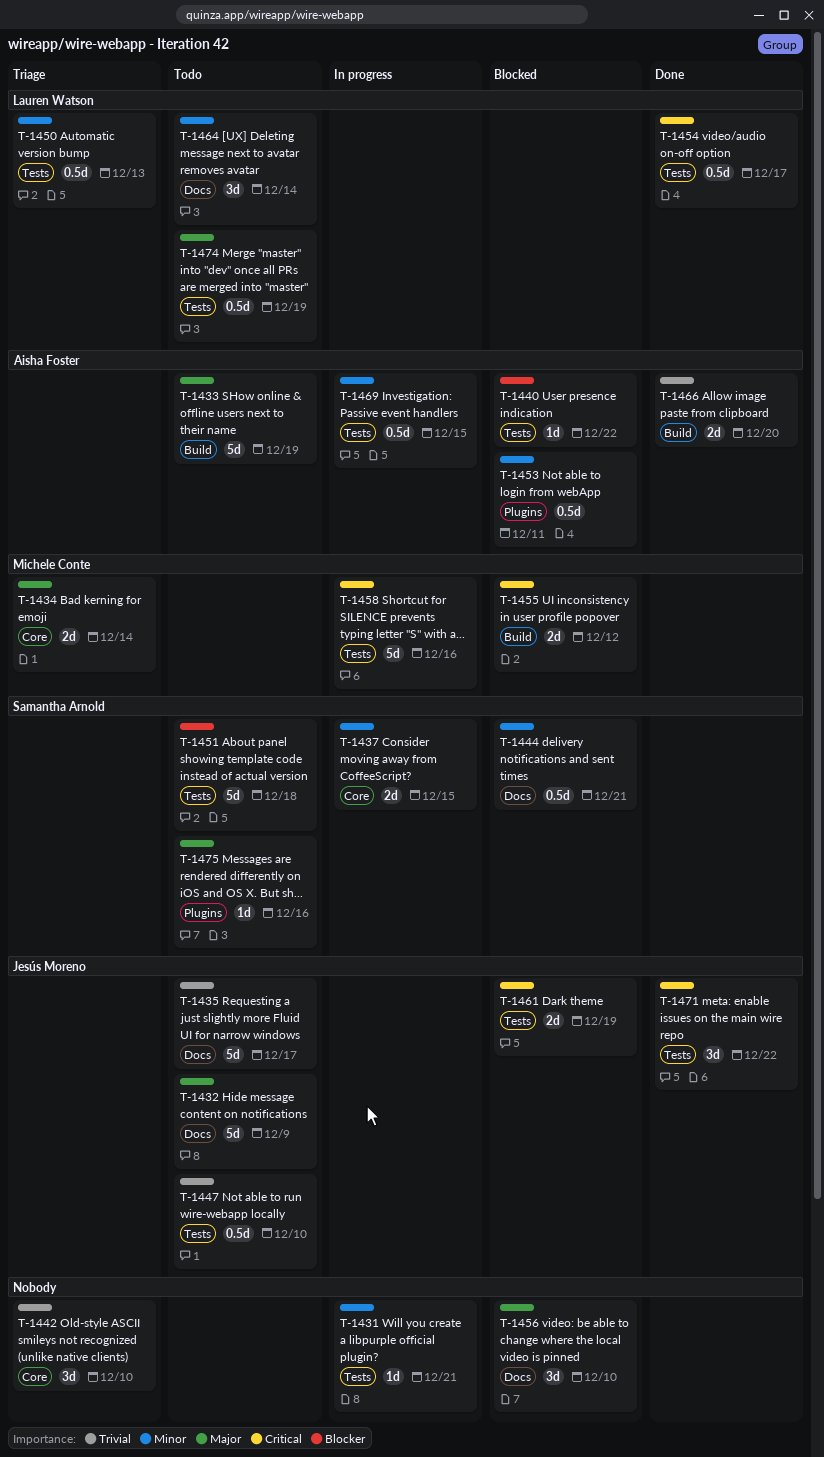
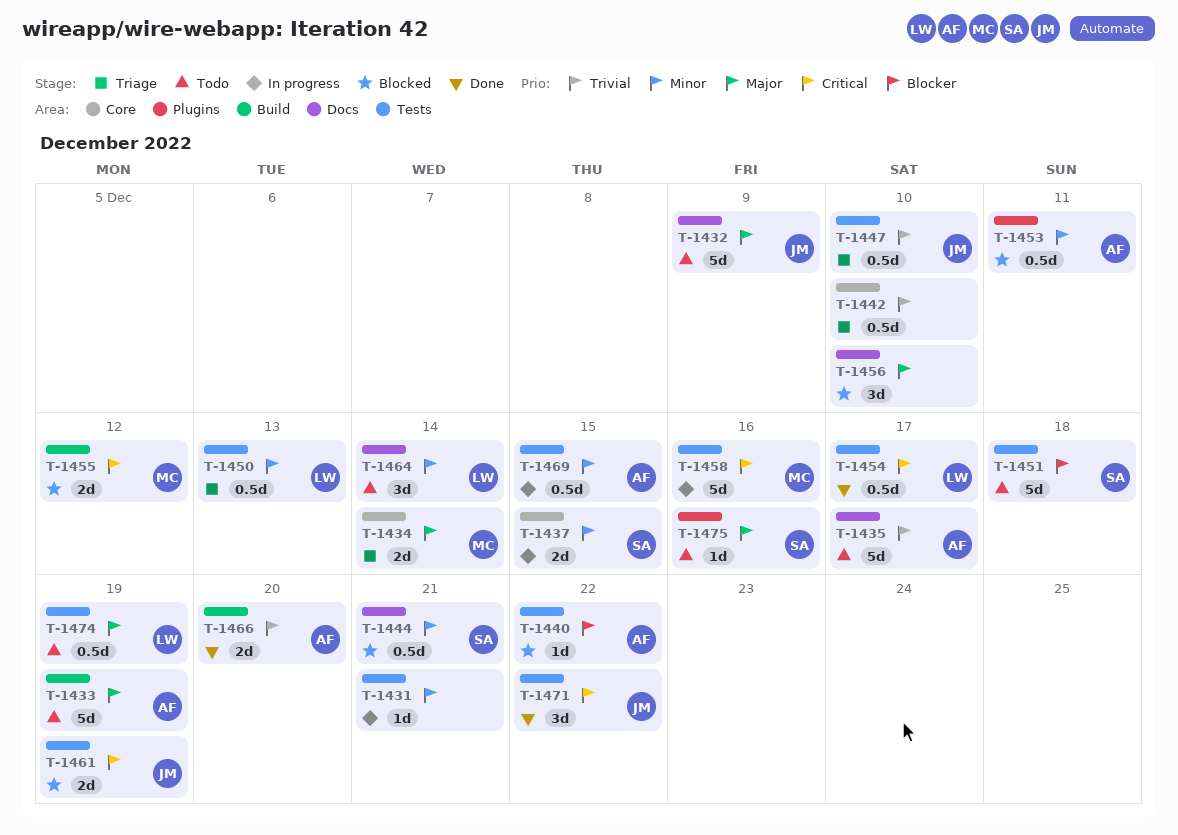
T-1435, owner: Jesús Moreno -> Aisha Foster
T-1442, estimate: 3d -> 0.5d
T-1447, status: Todo -> Triage

